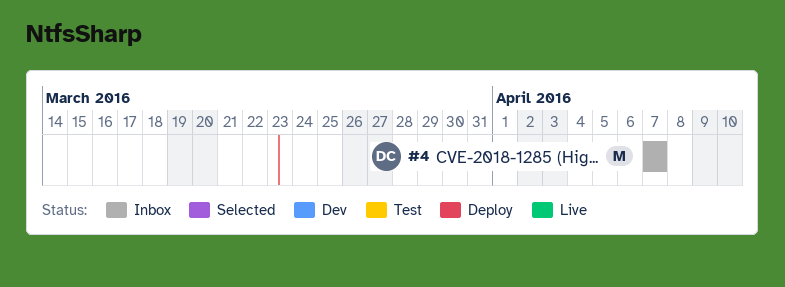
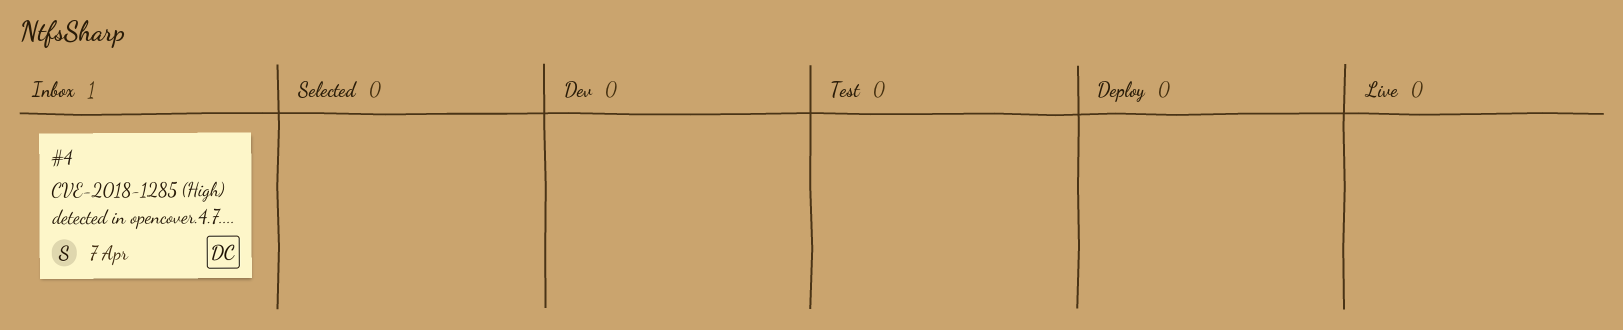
#4, estimate: M -> S

